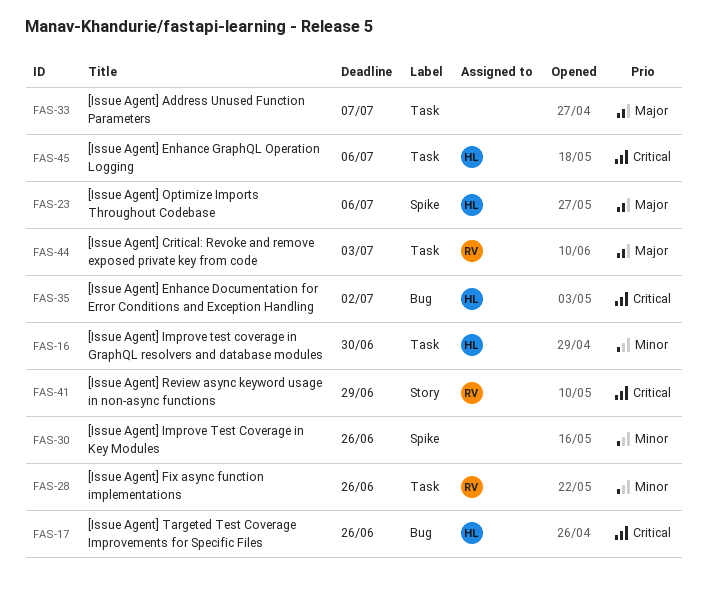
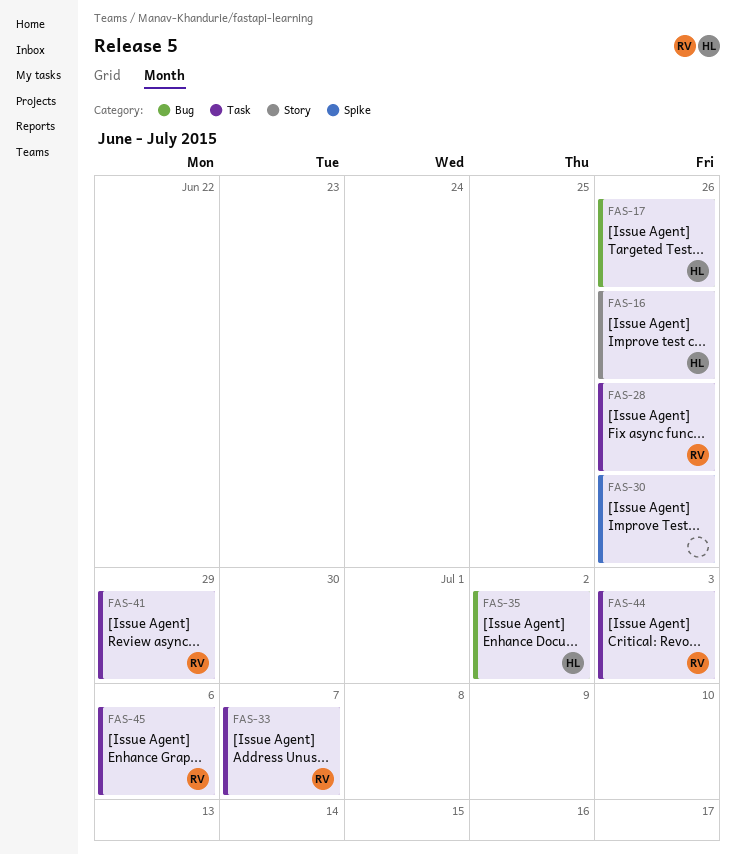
FAS-16, label: Task -> Story
FAS-16, due: Jun 30 -> Jun 26
FAS-23: present -> none
FAS-33, owner: none -> RV
FAS-41, label: Story -> Task
FAS-45, owner: HL -> RV

